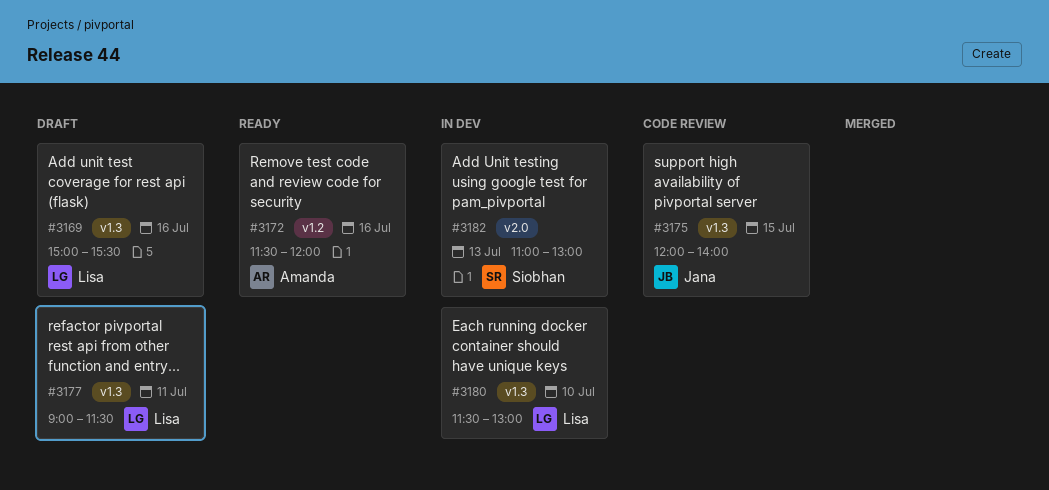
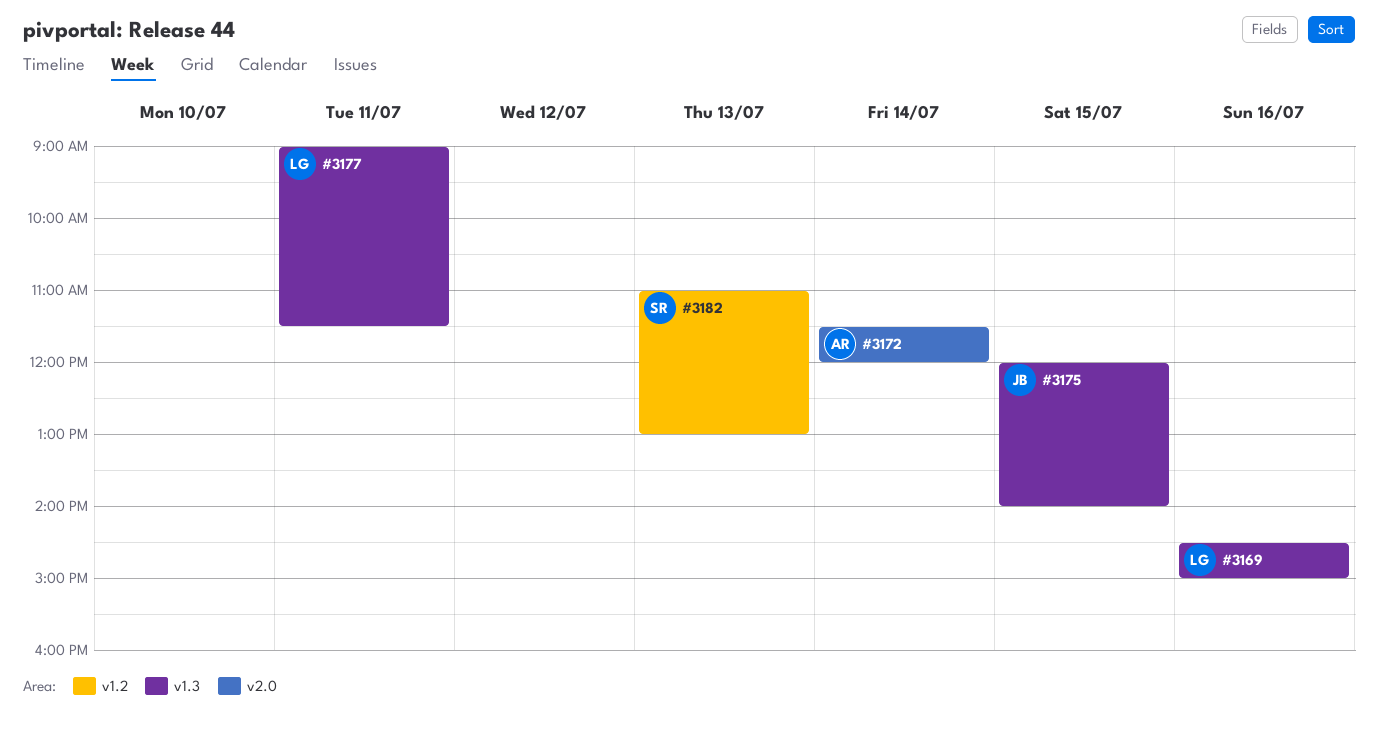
#3169, begins: 15:00 -> 14:30
#3169, ends: 15:30 -> 15:00
#3172, label: v1.2 -> v2.0
#3172, day: Jul 16 -> Jul 14
#3180: present -> none
#3182, label: v2.0 -> v1.2

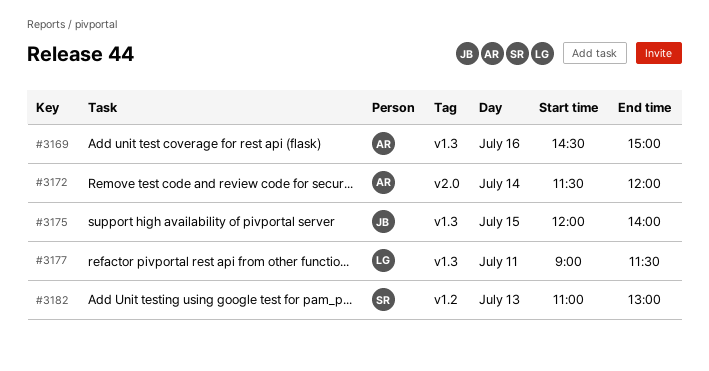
#3169, owner: LG -> AR

